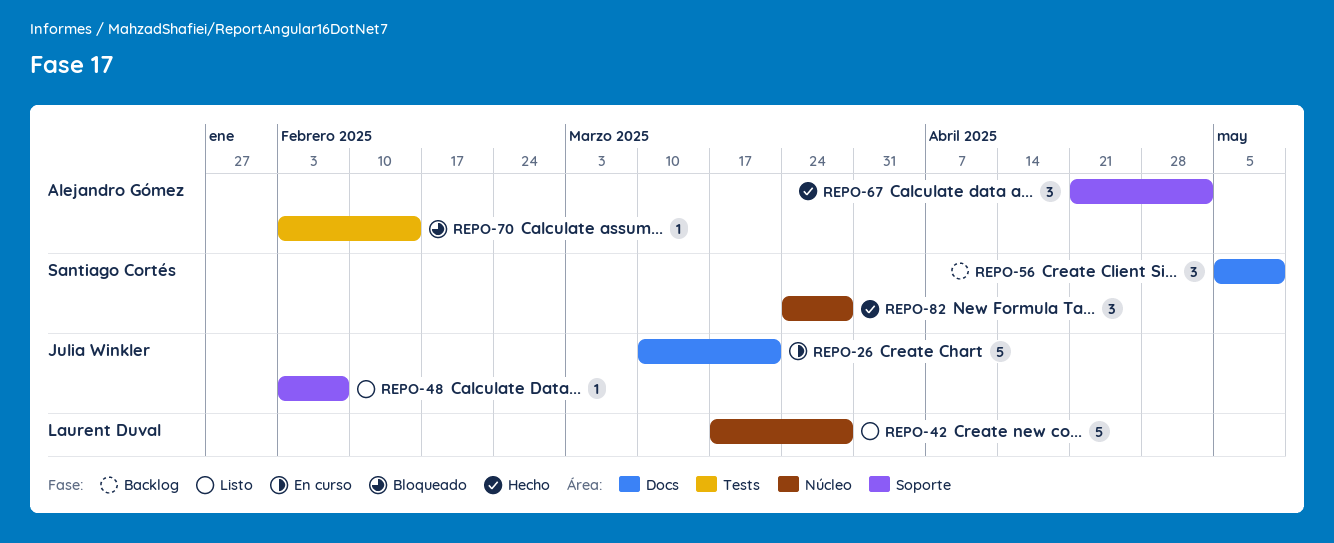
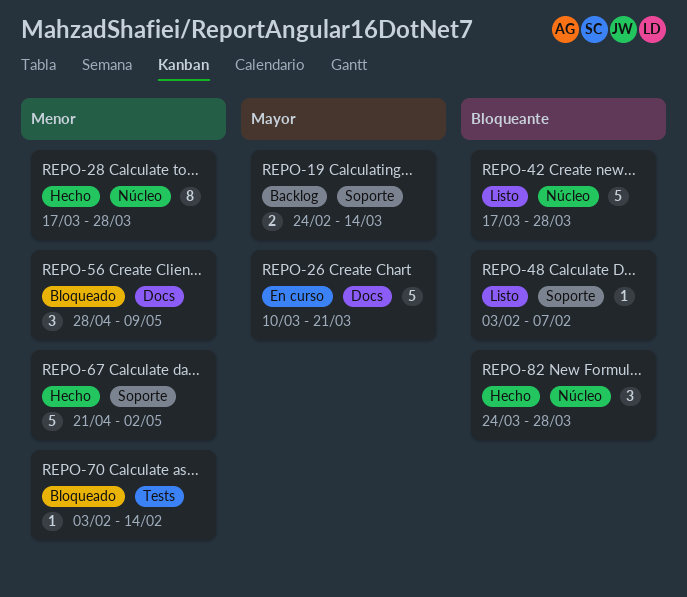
REPO-19: none -> present
REPO-28: none -> present
REPO-56, status: Backlog -> Bloqueado
REPO-56, start: May 5 -> Apr 28
REPO-67, estimate: 3 -> 5

